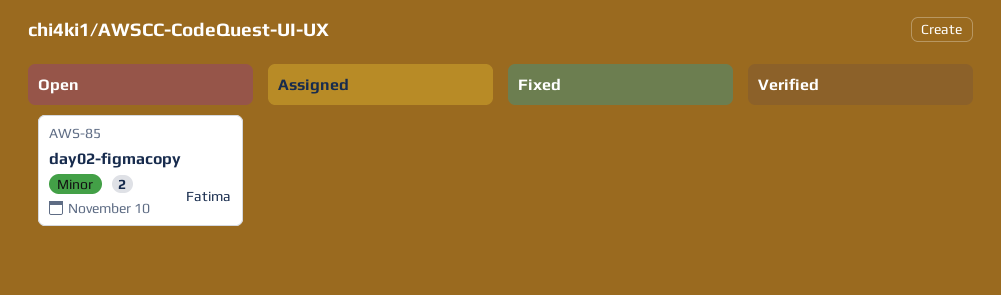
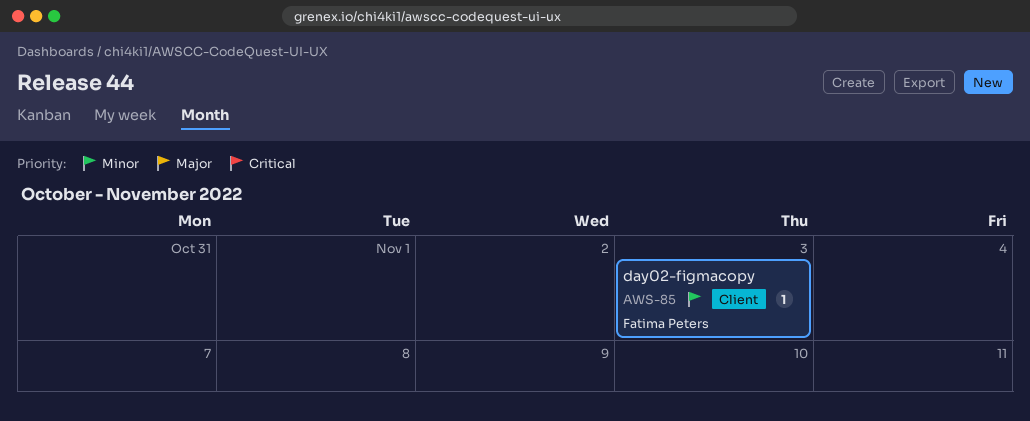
AWS-85, estimate: 2 -> 1
AWS-85, due: Nov 10 -> Nov 3

